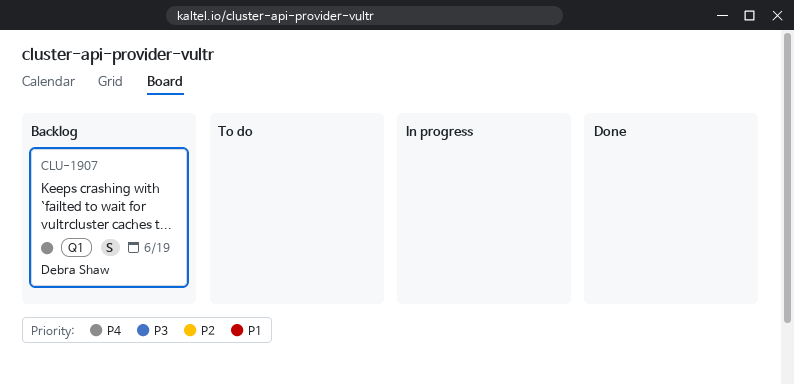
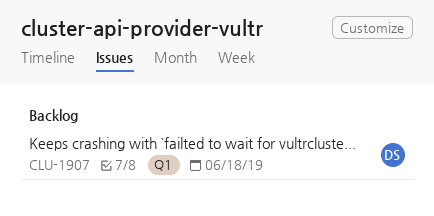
CLU-1907, due: Jun 19 -> Jun 18

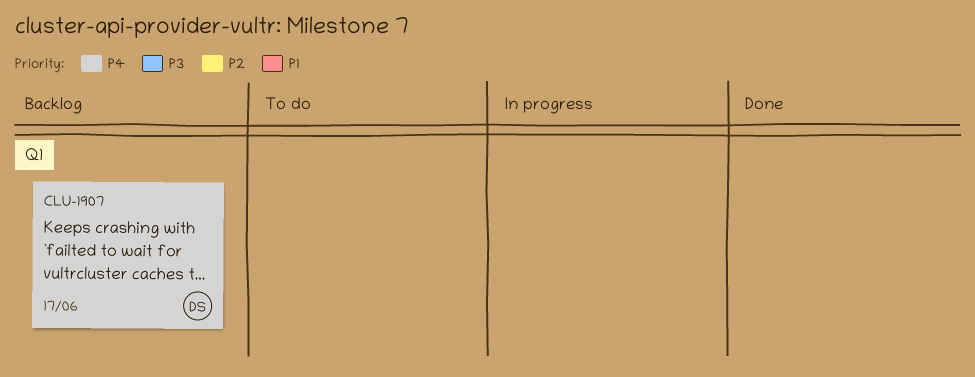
CLU-1907, due: Jun 18 -> Jun 17

